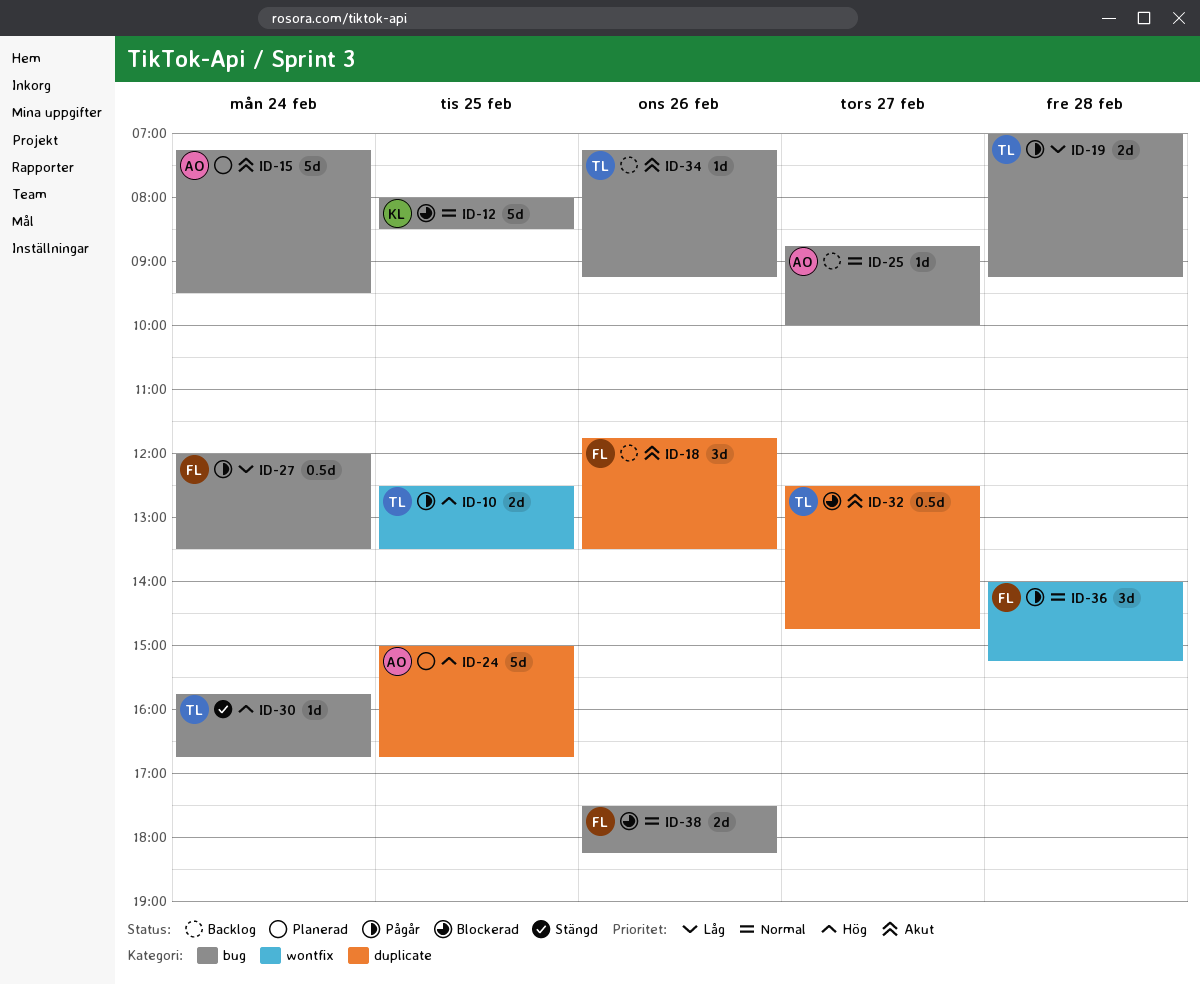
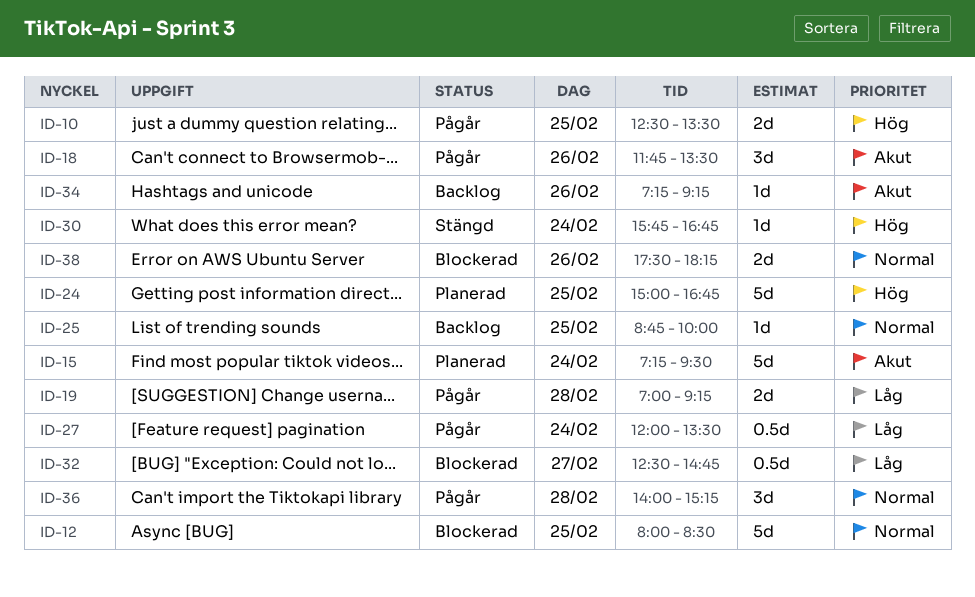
ID-18, status: Backlog -> Pågår
ID-25, day: Feb 27 -> Feb 25
ID-32, priority: Akut -> Låg

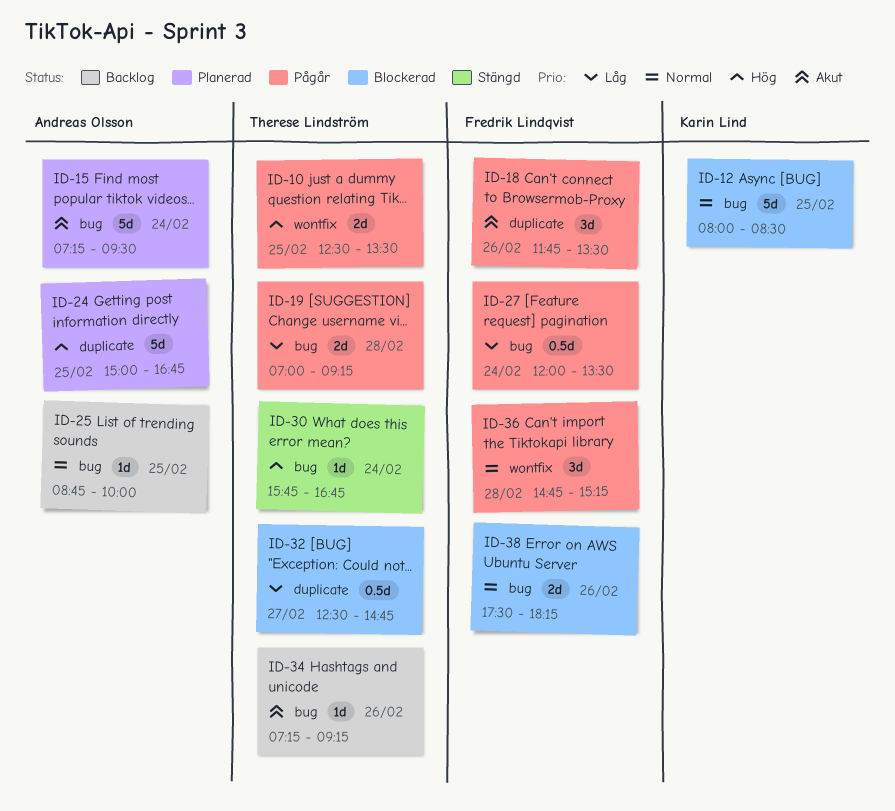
ID-36, begins: 14:00 -> 14:45

